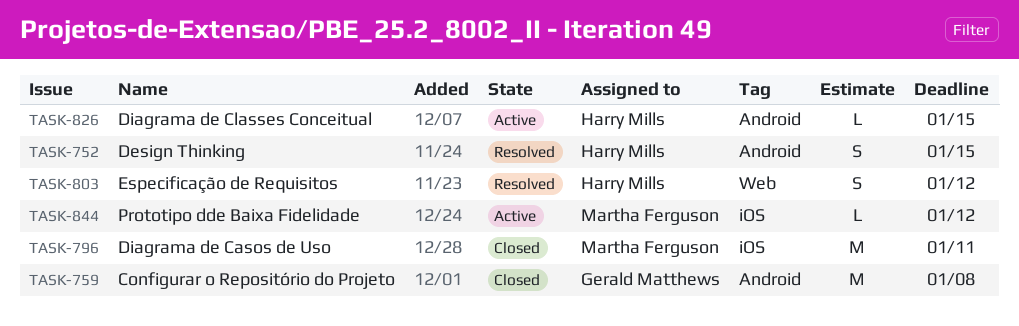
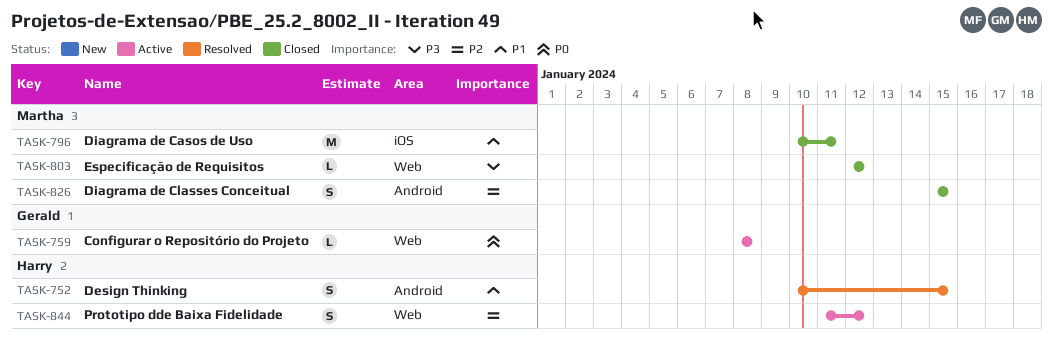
TASK-759, status: Closed -> Active
TASK-759, label: Android -> Web
TASK-759, estimate: M -> L
TASK-803, status: Resolved -> Closed
TASK-803, owner: Harry Mills -> Martha Ferguson
TASK-803, estimate: S -> L
TASK-826, status: Active -> Closed
TASK-826, owner: Harry Mills -> Martha Ferguson
TASK-826, estimate: L -> S
TASK-844, owner: Martha Ferguson -> Harry Mills
TASK-844, label: iOS -> Web
TASK-844, estimate: L -> S

